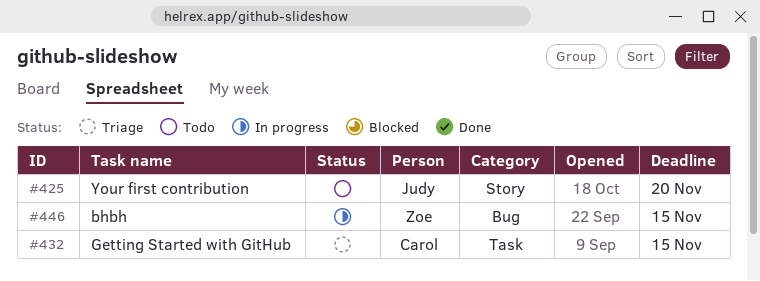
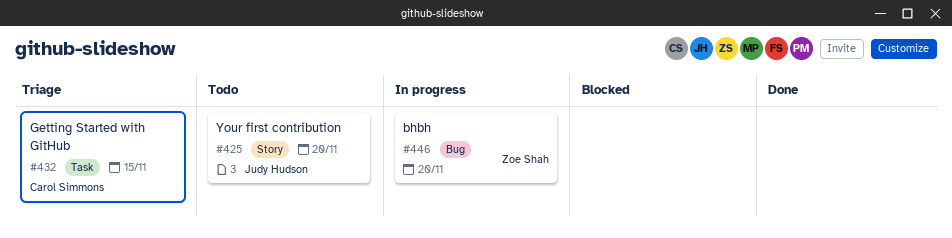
#446, due: Nov 15 -> Nov 20

